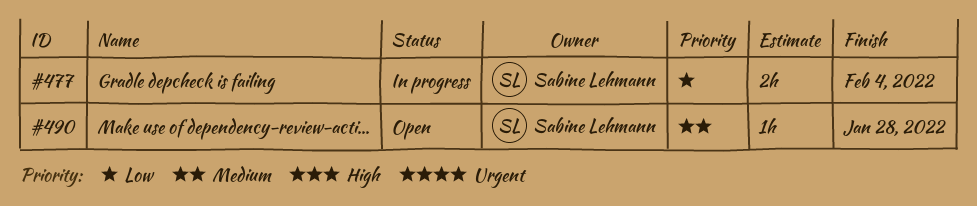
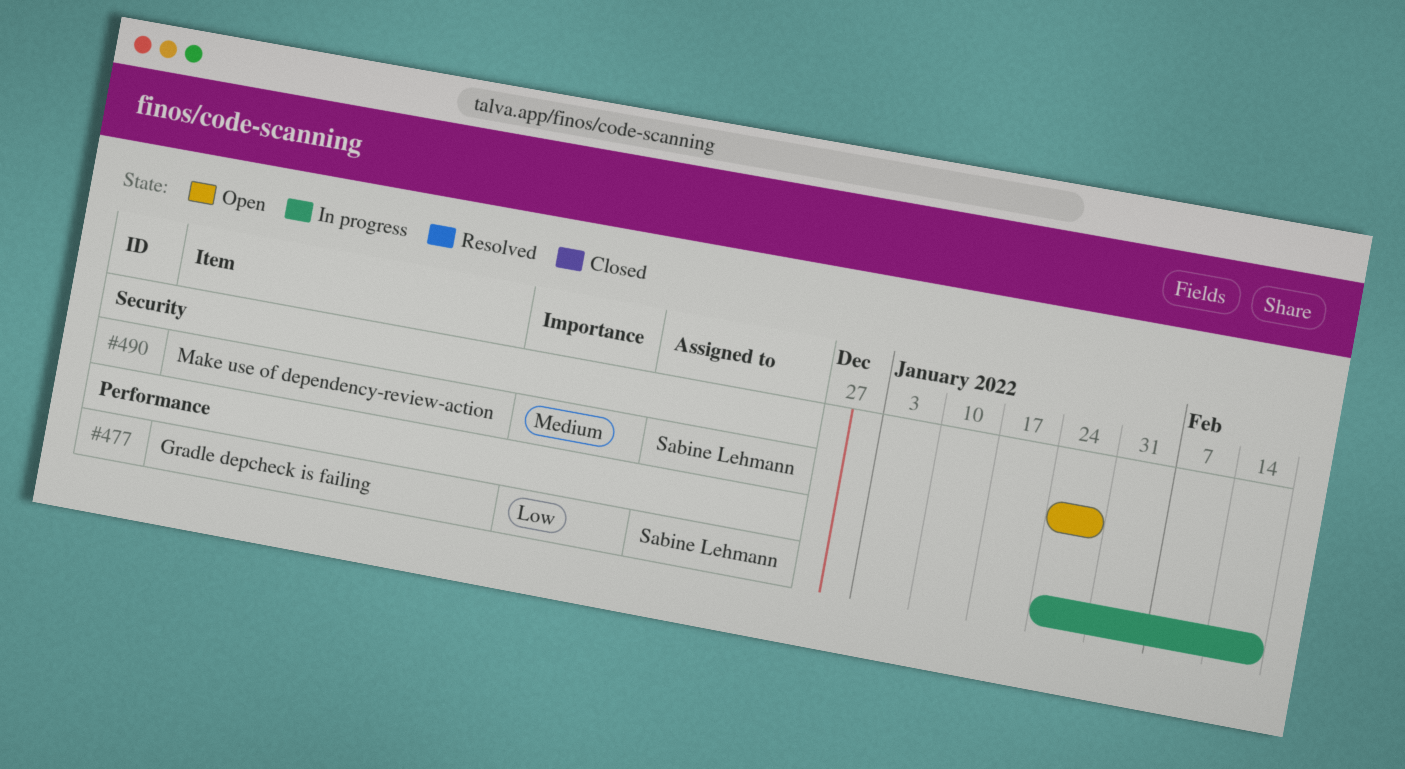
#477, due: Feb 4 -> Feb 18

